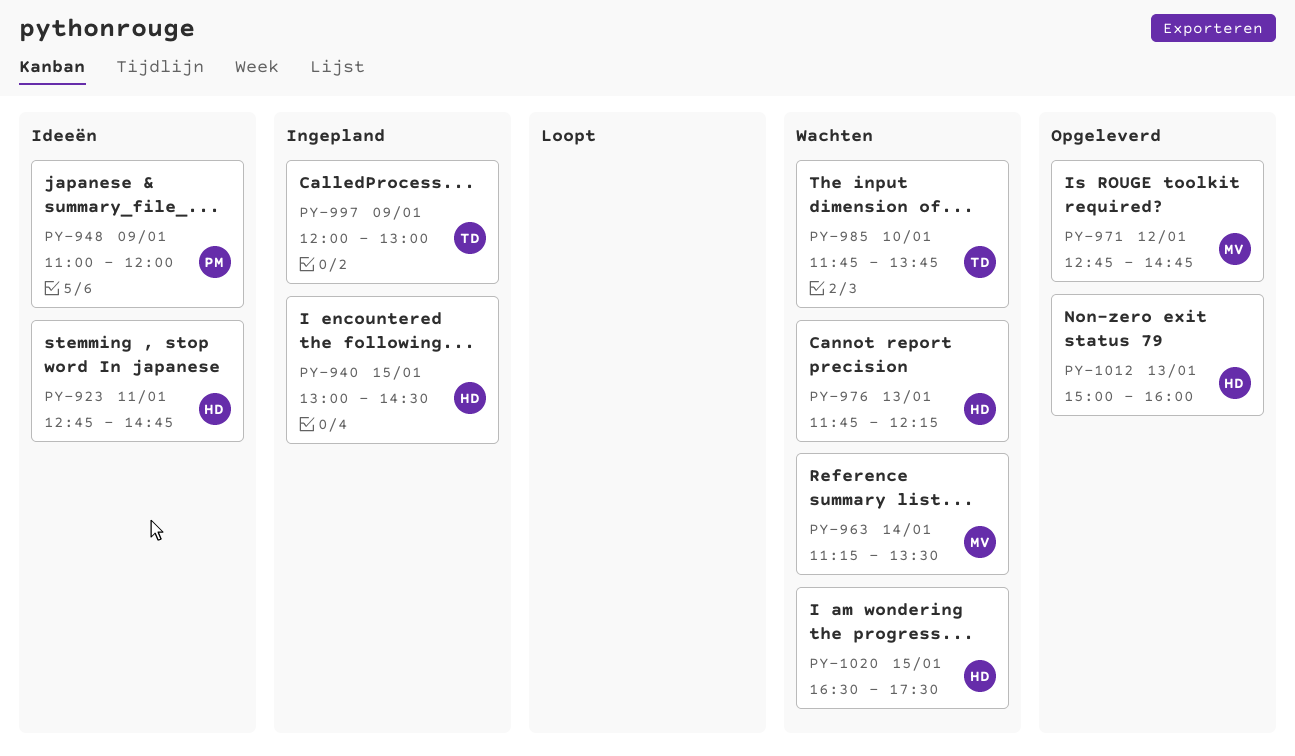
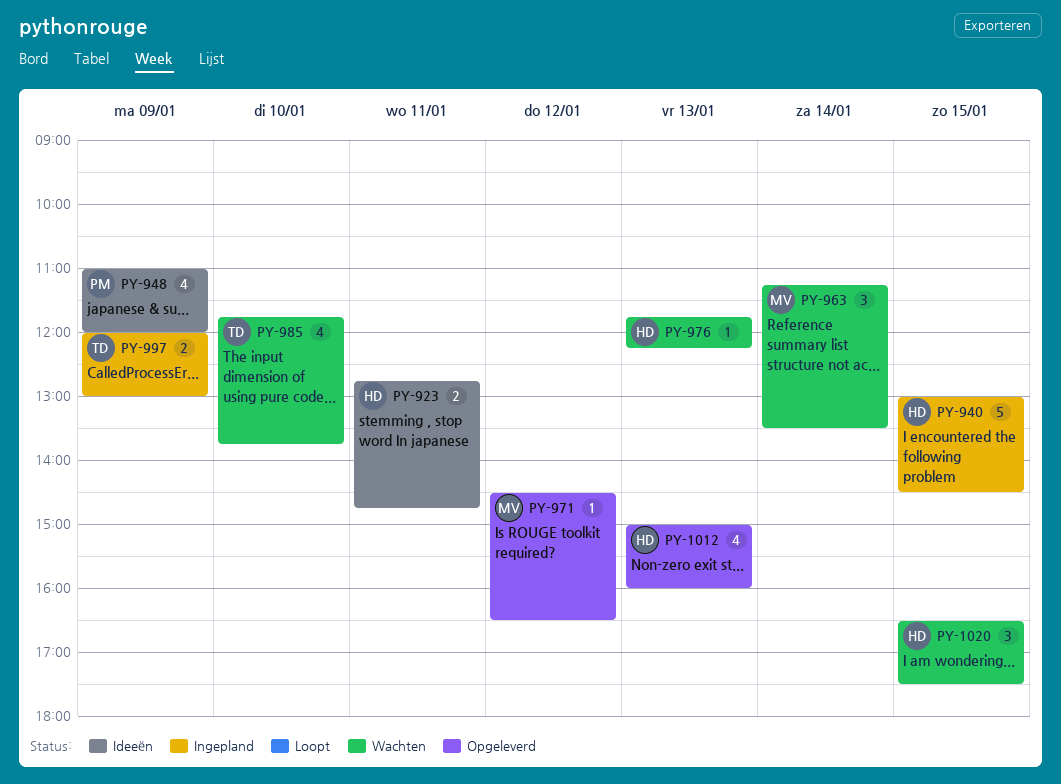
PY-971, begins: 12:45 -> 14:30
PY-971, ends: 14:45 -> 16:30

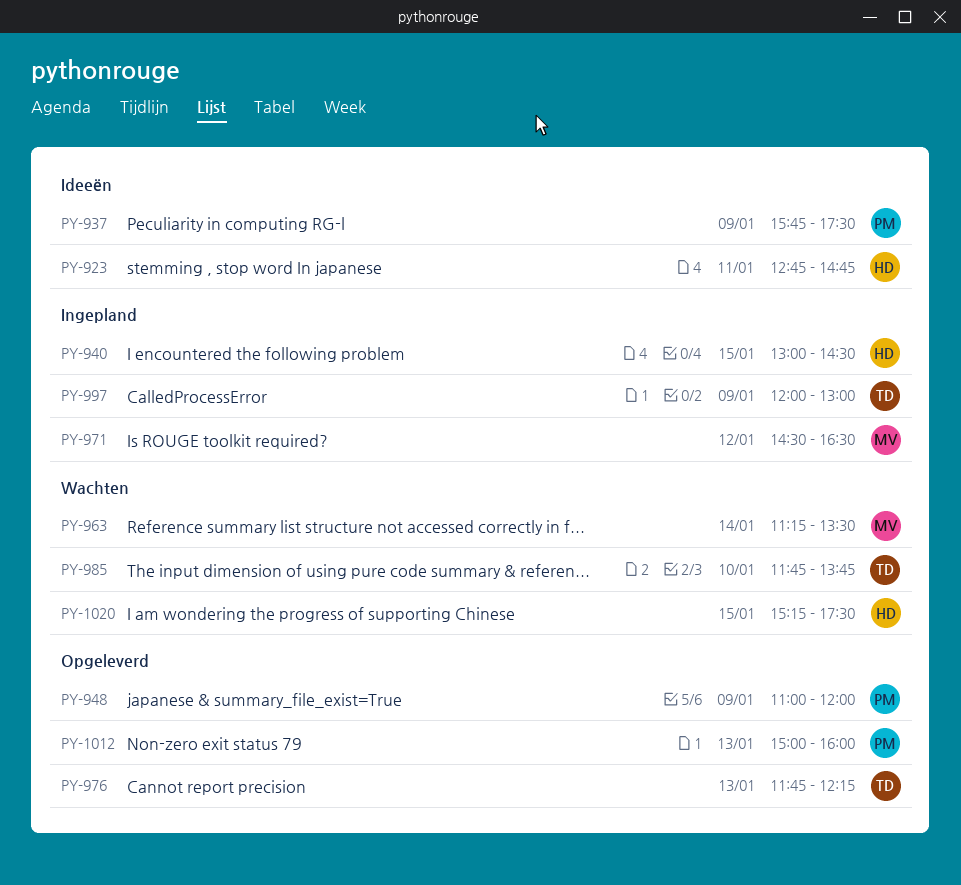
PY-937: none -> present
PY-948, status: Ideeën -> Opgeleverd
PY-971, status: Opgeleverd -> Ingepland
PY-976, status: Wachten -> Opgeleverd
PY-976, owner: HD -> TD
PY-1012, owner: HD -> PM
PY-1020, begins: 16:30 -> 15:15

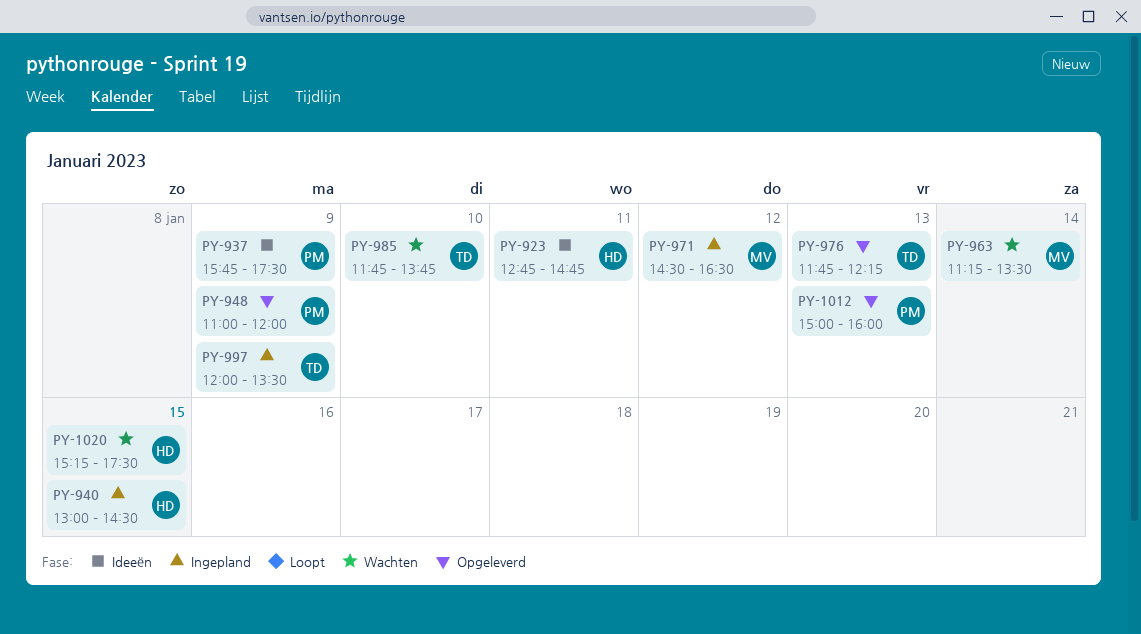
PY-997, ends: 13:00 -> 13:30

